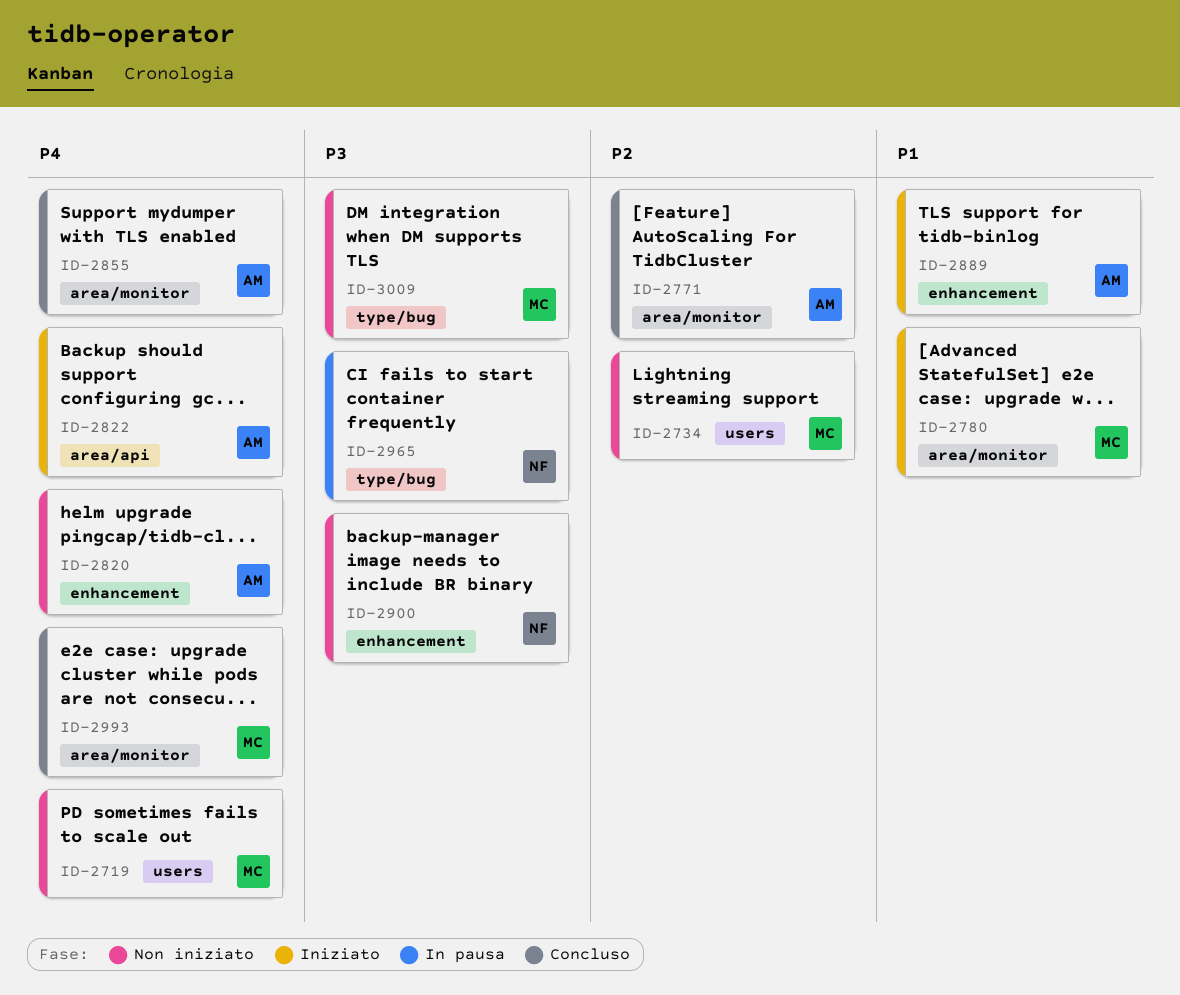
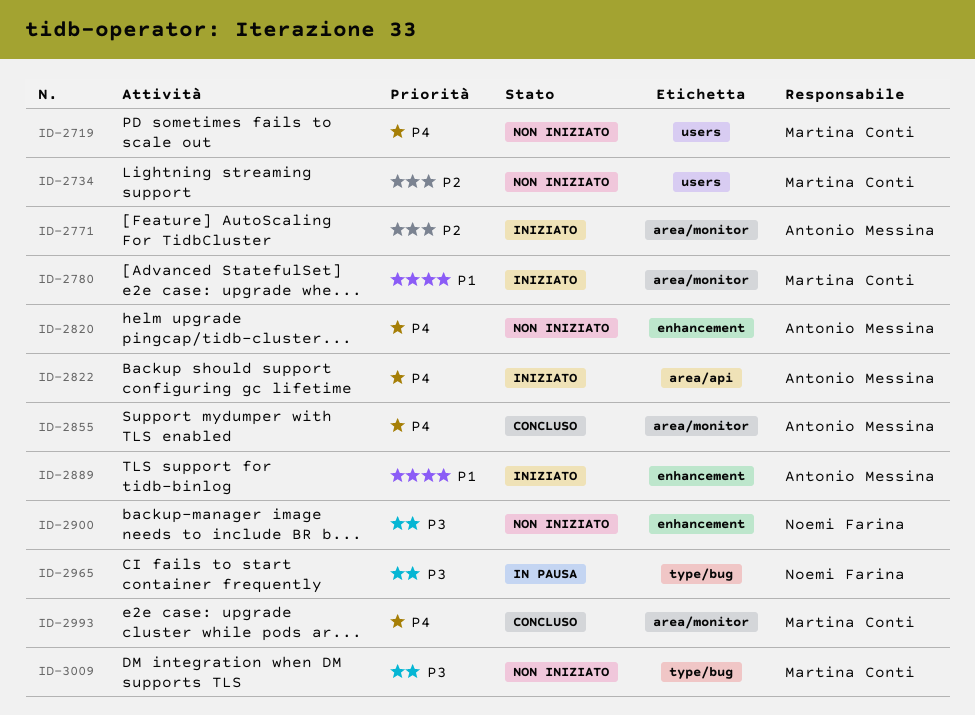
ID-2771, status: Concluso -> Iniziato

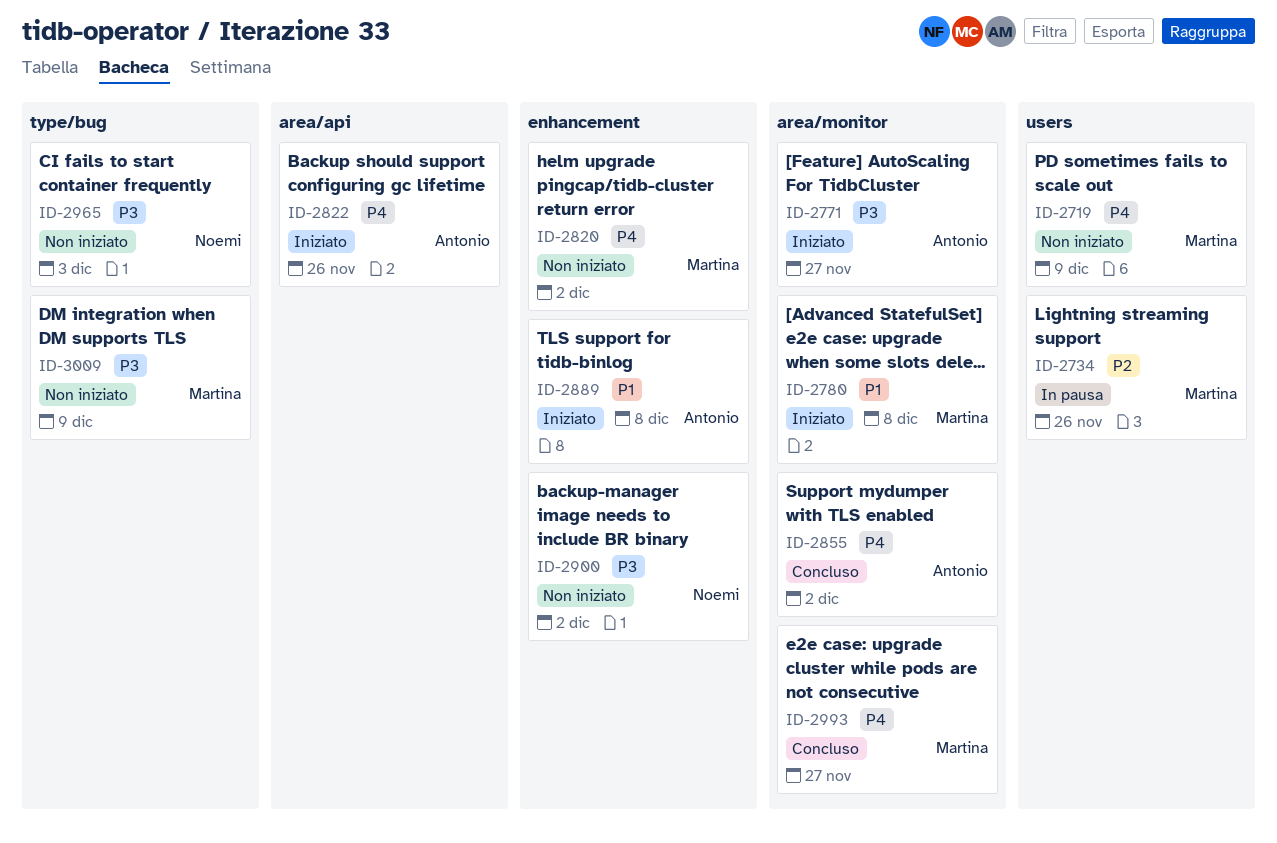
ID-2734, status: Non iniziato -> In pausa
ID-2771, priority: P2 -> P3
ID-2820, owner: Antonio Messina -> Martina Conti
ID-2965, status: In pausa -> Non iniziato

